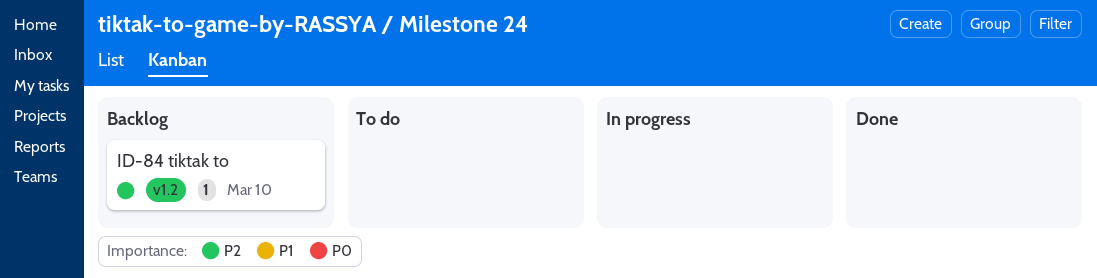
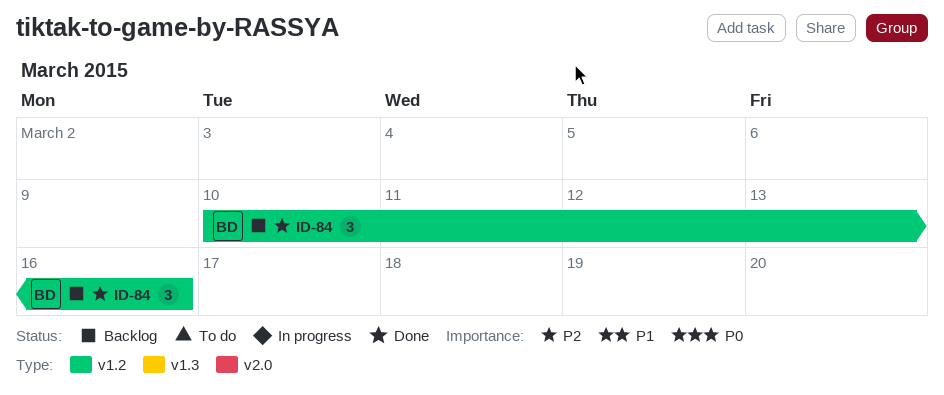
ID-84, estimate: 1 -> 3
ID-84, due: Mar 10 -> Mar 16

